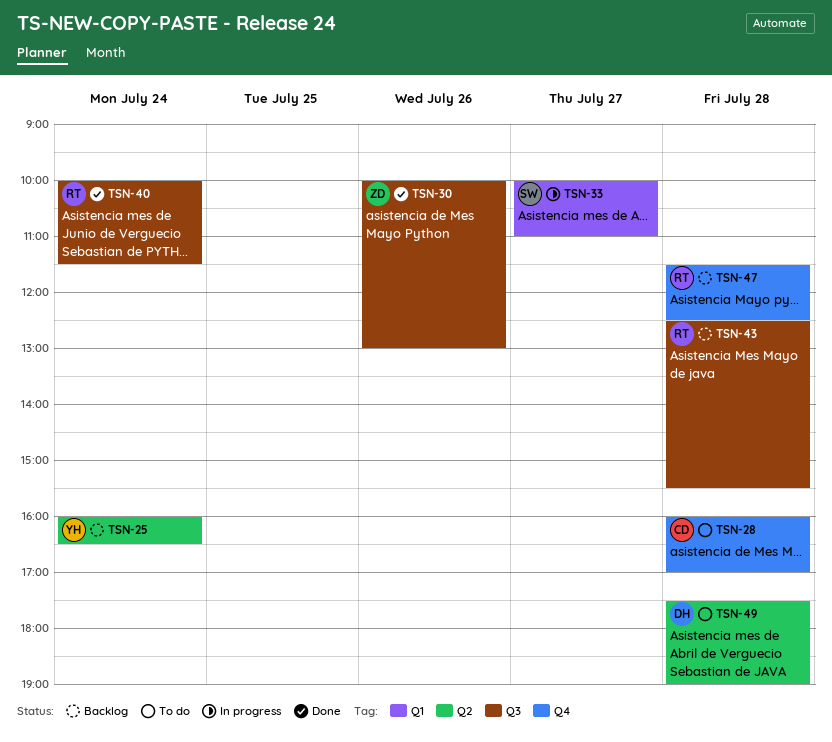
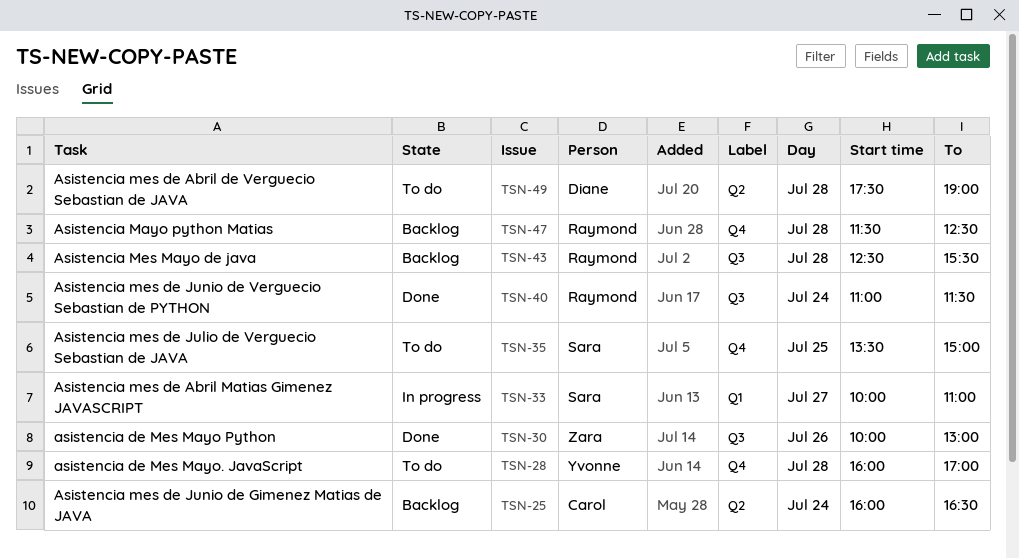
TSN-25, owner: Yvonne -> Carol
TSN-28, owner: Carol -> Yvonne
TSN-35: none -> present
TSN-40, begins: 10:00 -> 11:00

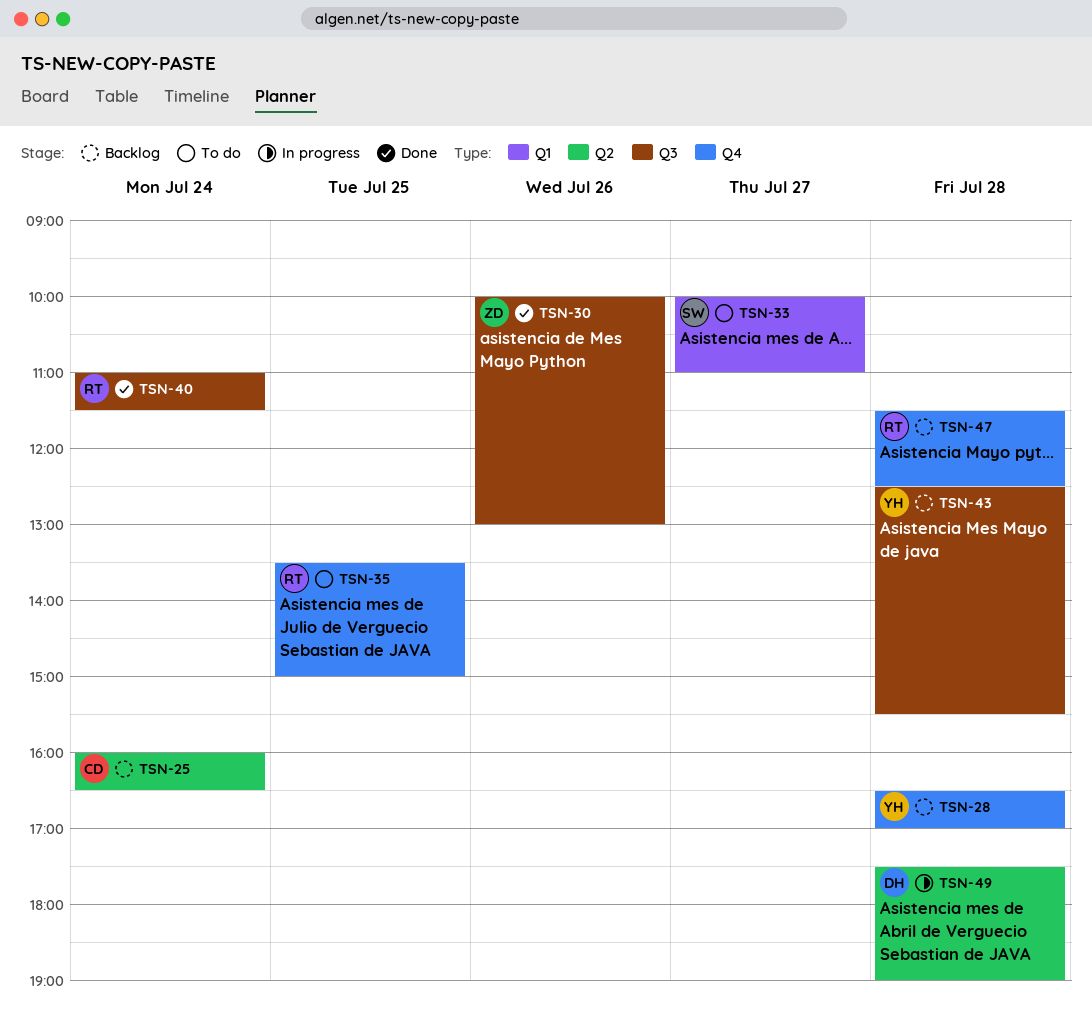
TSN-28, status: To do -> Backlog
TSN-28, begins: 16:00 -> 16:30
TSN-33, status: In progress -> To do
TSN-35, owner: Sara -> Raymond
TSN-43, owner: Raymond -> Yvonne
TSN-49, status: To do -> In progress

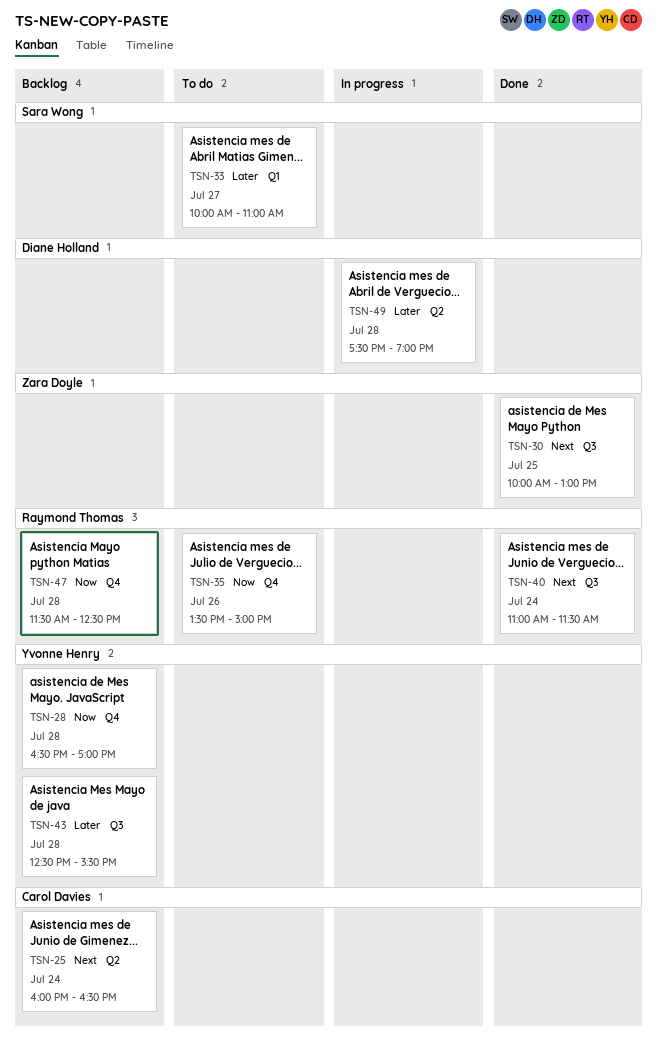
TSN-30, day: Jul 26 -> Jul 25
TSN-35, day: Jul 25 -> Jul 26

